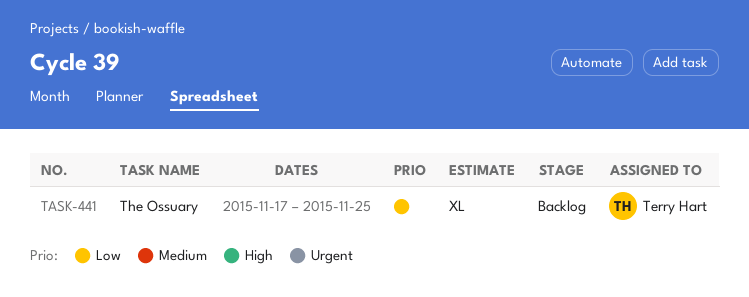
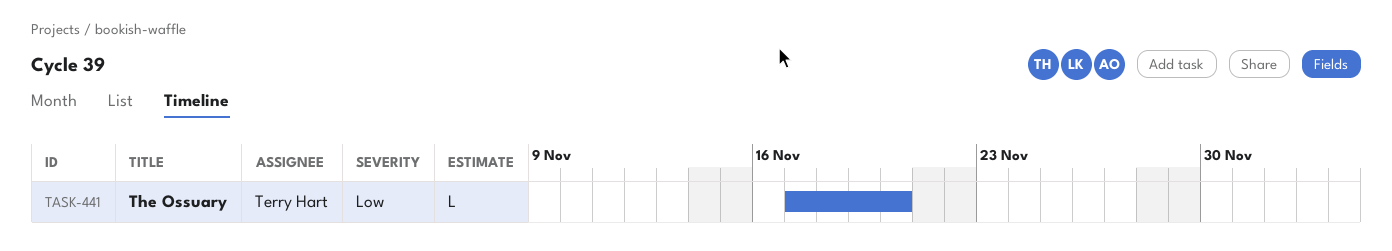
TASK-441, estimate: XL -> L
TASK-441, due: Nov 25 -> Nov 20

